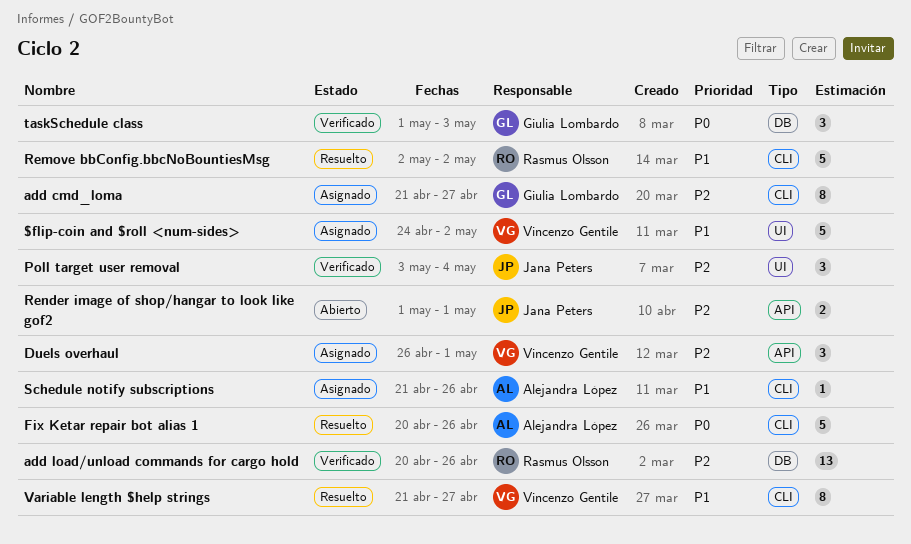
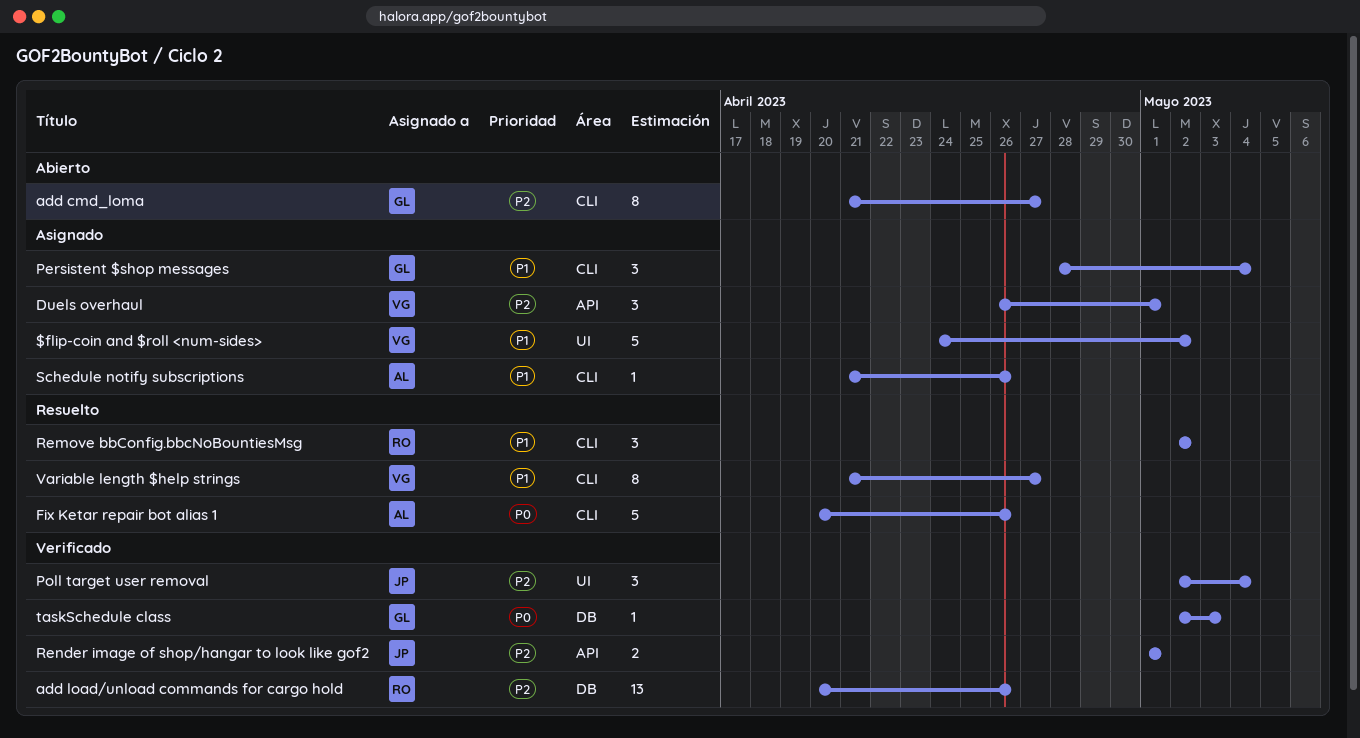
add cmd_loma, status: Asignado -> Abierto
Persistent $shop messages: none -> present
Poll target user removal, start: May 3 -> May 2
Remove bbConfig.bbcNoBountiesMsg, estimate: 5 -> 3
Render image of shop/hangar to look like gof2, status: Abierto -> Verificado
taskSchedule class, estimate: 3 -> 1
taskSchedule class, start: May 1 -> May 2

